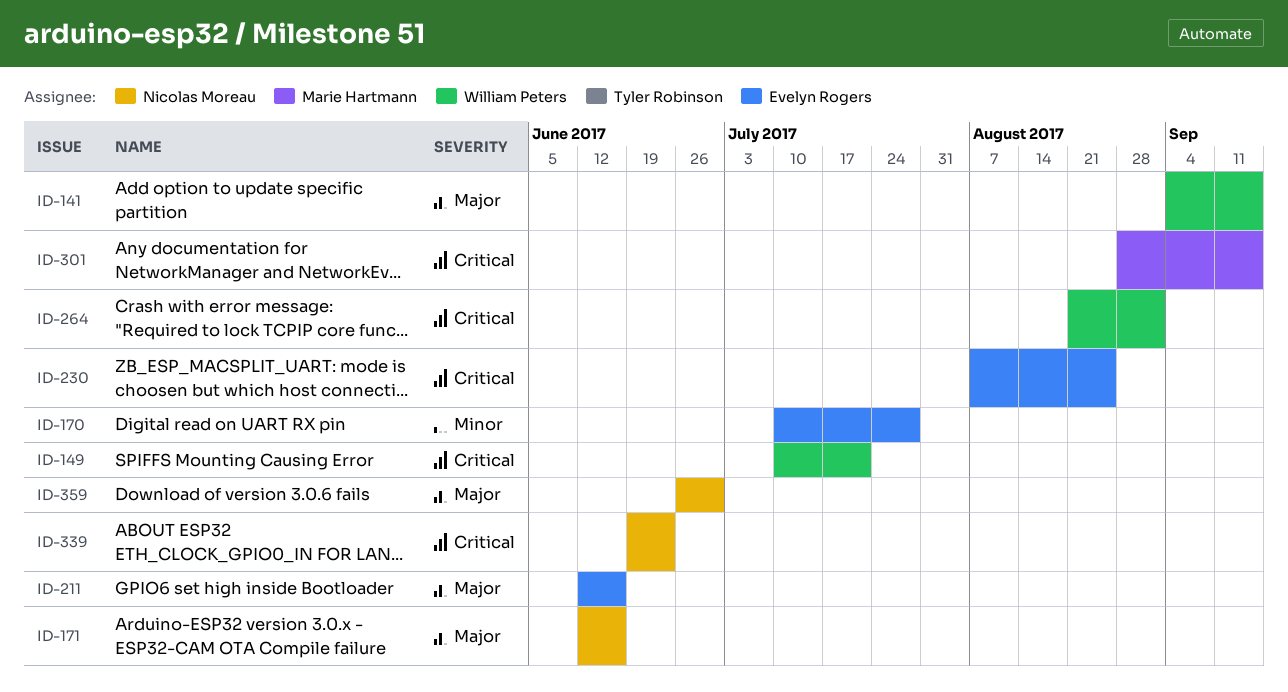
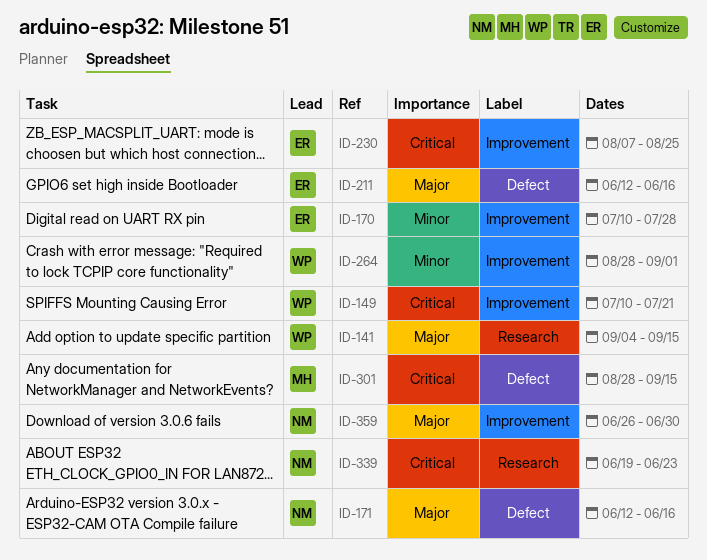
ID-264, priority: Critical -> Minor
ID-264, start: Aug 21 -> Aug 28

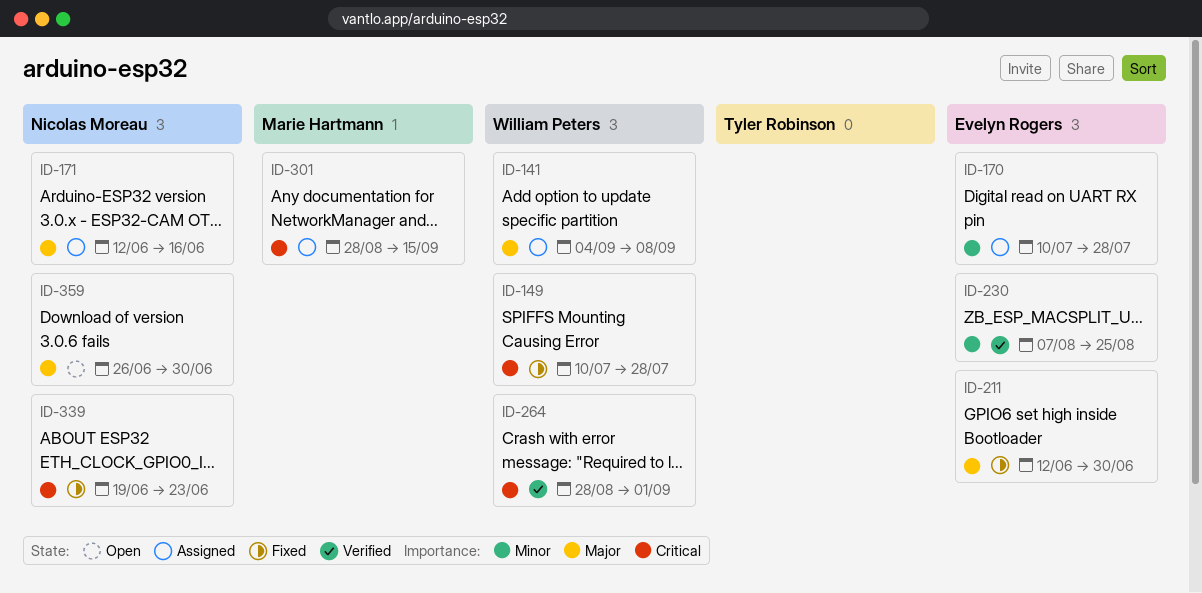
ID-141, due: Sep 15 -> Sep 8
ID-149, due: Jul 21 -> Jul 28
ID-211, due: Jun 16 -> Jun 30
ID-230, priority: Critical -> Minor
ID-264, priority: Minor -> Critical

